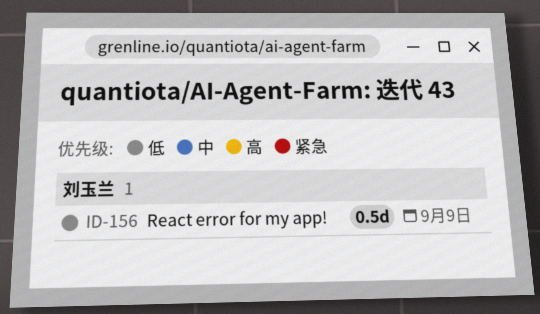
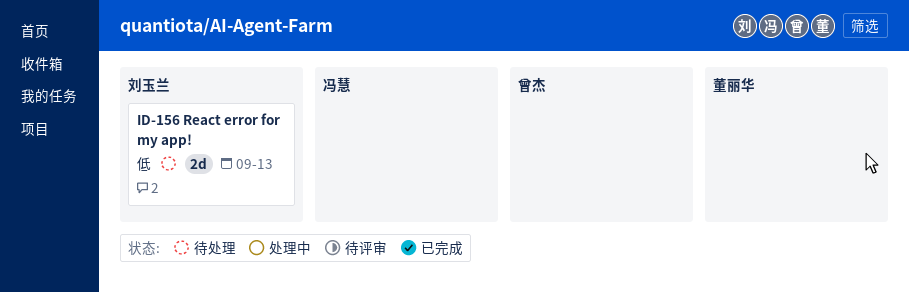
ID-156, estimate: 0.5d -> 2d
ID-156, due: Sep 9 -> Sep 13

